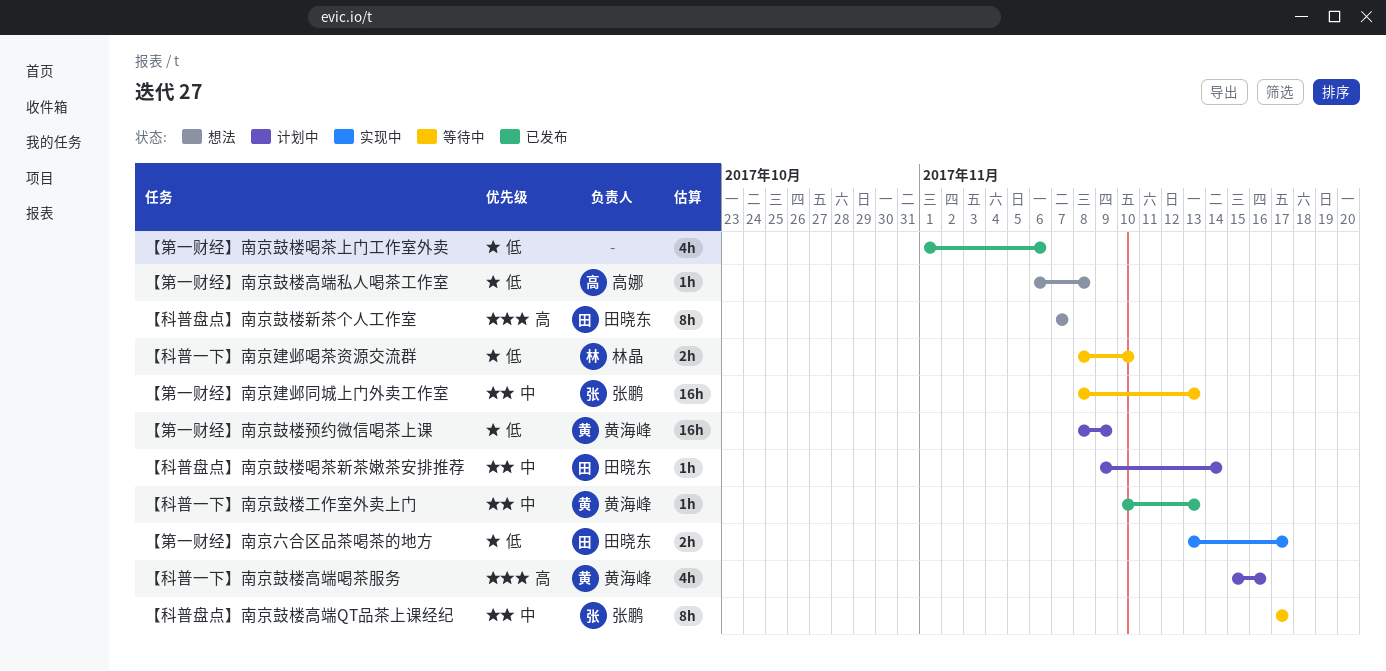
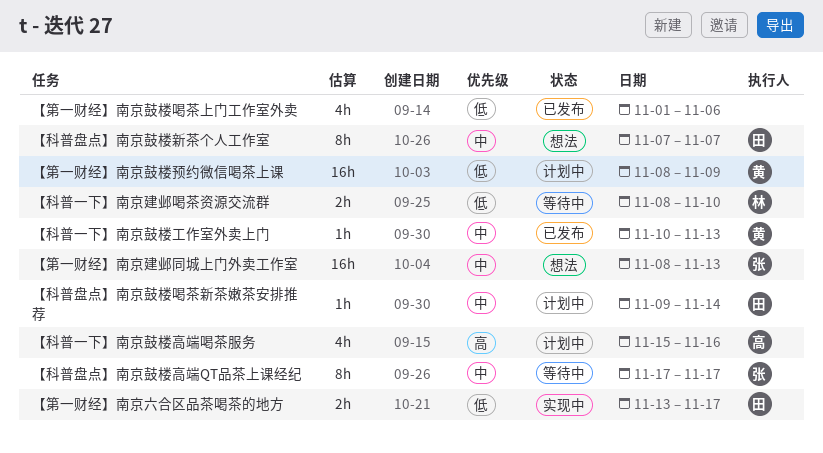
【科普一下】南京鼓楼高端喝茶服务, owner: 黄海峰 -> 高娜
【科普盘点】南京鼓楼新茶个人工作室, priority: 高 -> 中
【第一财经】南京建邺同城上门外卖工作室, status: 等待中 -> 想法
【第一财经】南京鼓楼高端私人喝茶工作室: present -> none

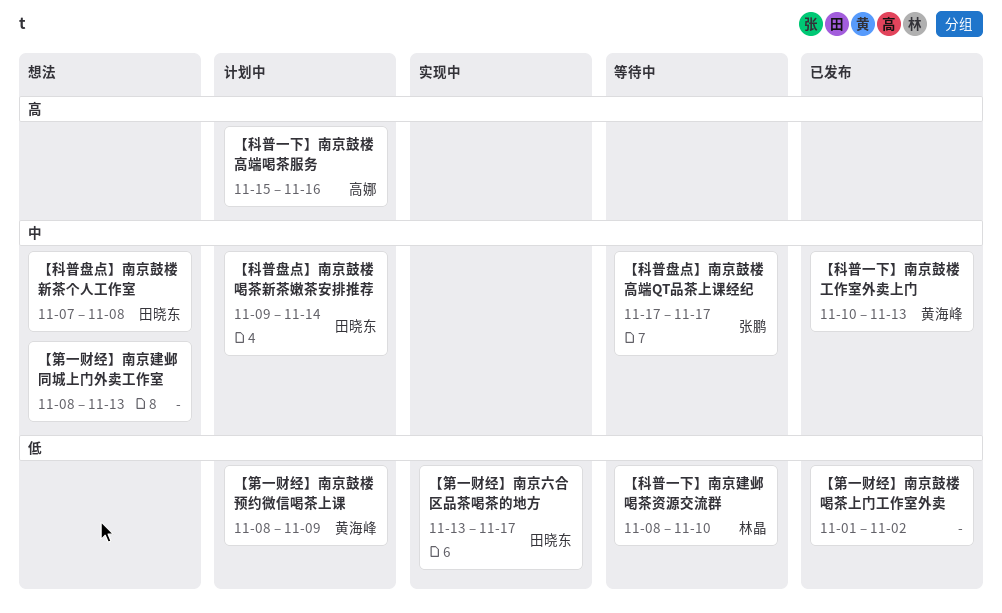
【科普盘点】南京鼓楼新茶个人工作室, due: Nov 7 -> Nov 8
【第一财经】南京建邺同城上门外卖工作室, owner: 张鹏 -> none
【第一财经】南京鼓楼喝茶上门工作室外卖, due: Nov 6 -> Nov 2

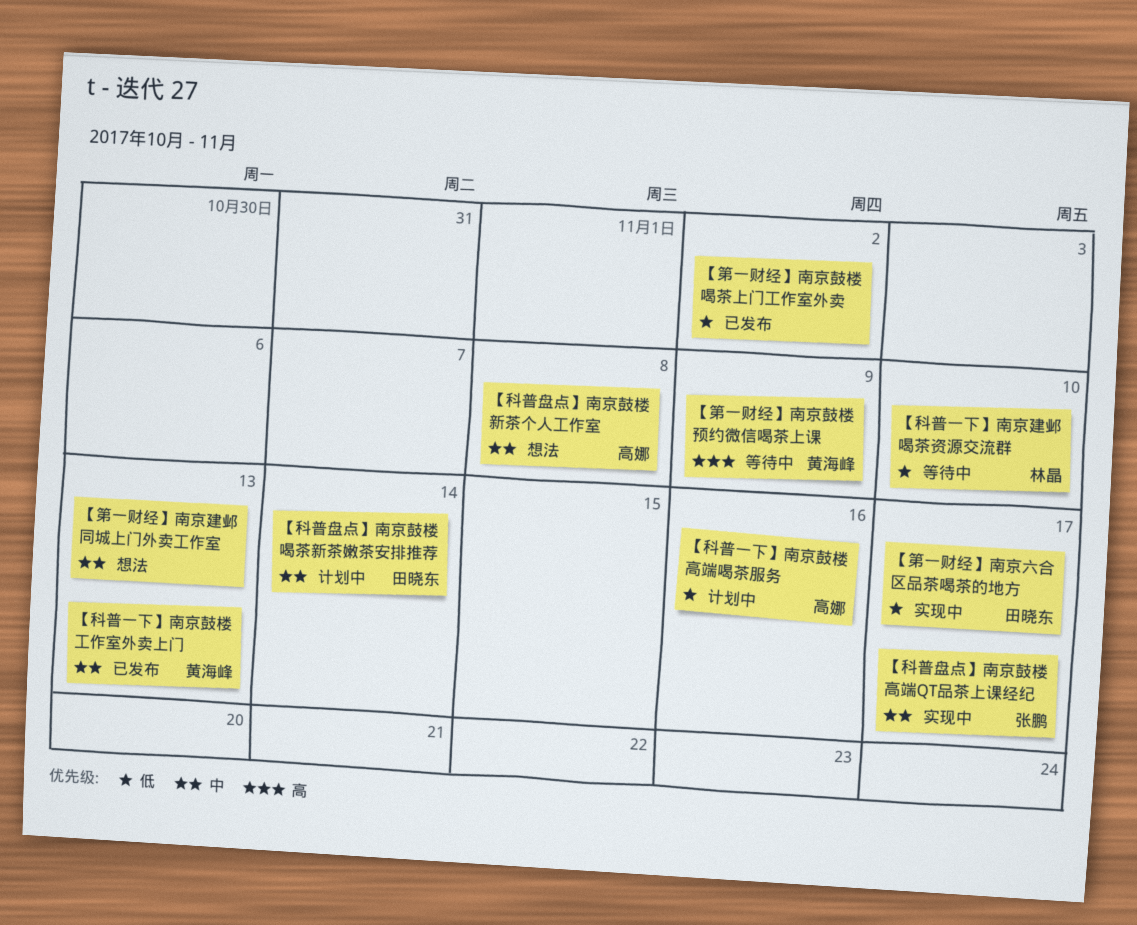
【科普一下】南京鼓楼高端喝茶服务, priority: 高 -> 低
【科普盘点】南京鼓楼新茶个人工作室, owner: 田晓东 -> 高娜
【科普盘点】南京鼓楼高端QT品茶上课经纪, status: 等待中 -> 实现中
【第一财经】南京鼓楼预约微信喝茶上课, status: 计划中 -> 等待中
【第一财经】南京鼓楼预约微信喝茶上课, priority: 低 -> 高

